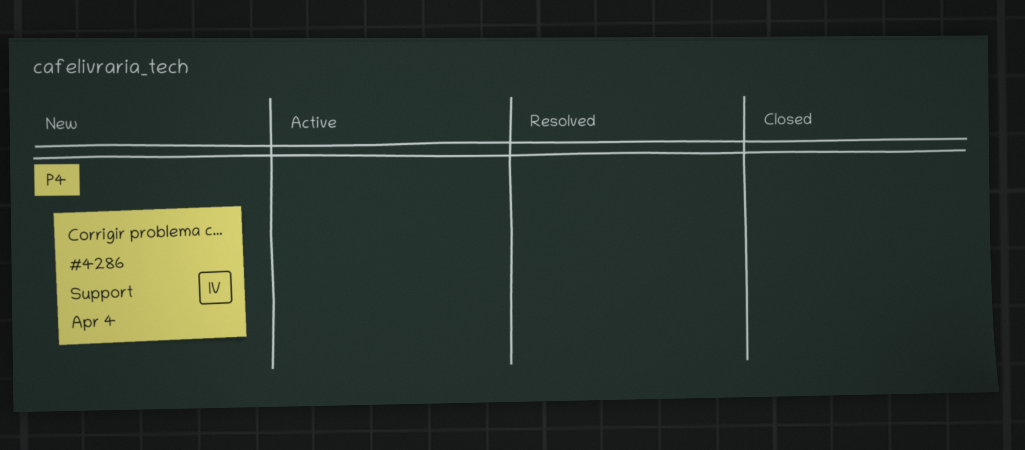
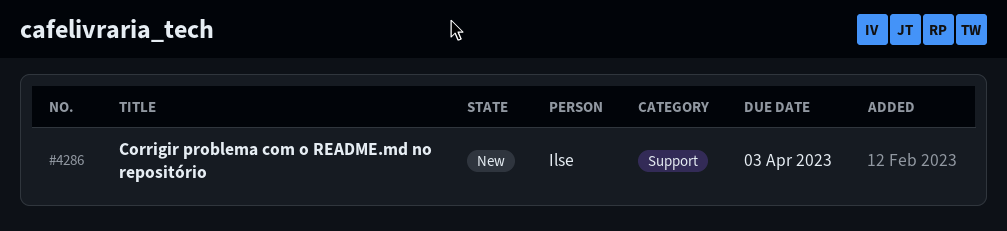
#4286, due: Apr 4 -> Apr 3

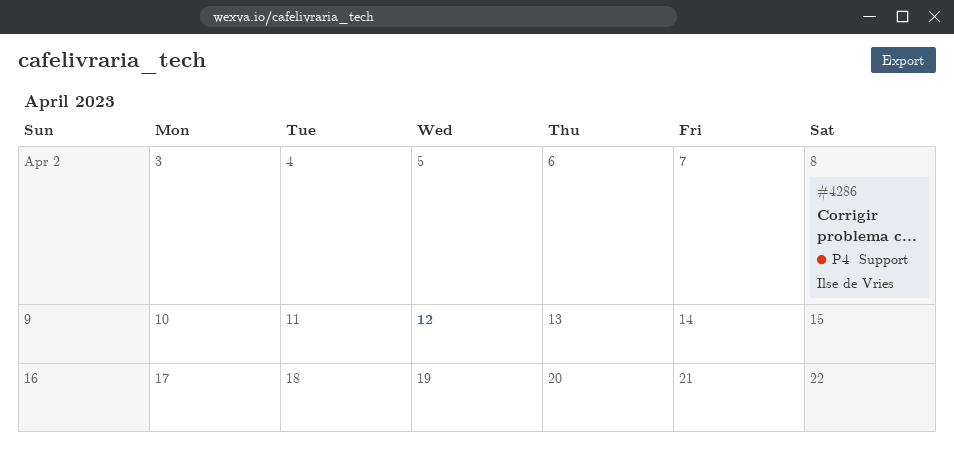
#4286, due: Apr 3 -> Apr 8

